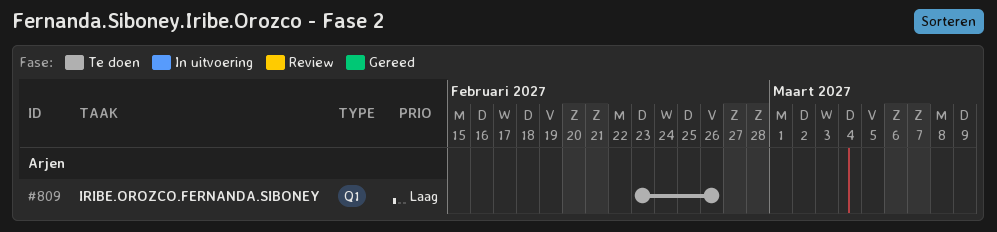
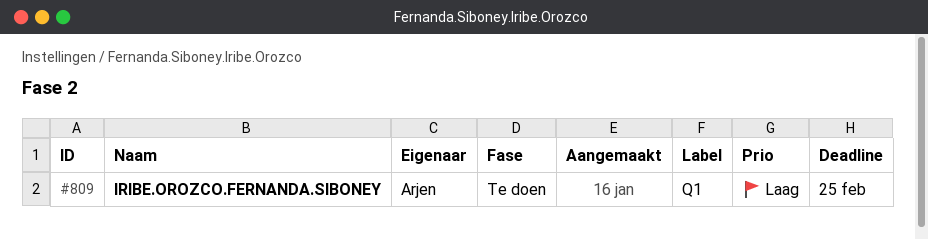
#809, due: Feb 26 -> Feb 25

